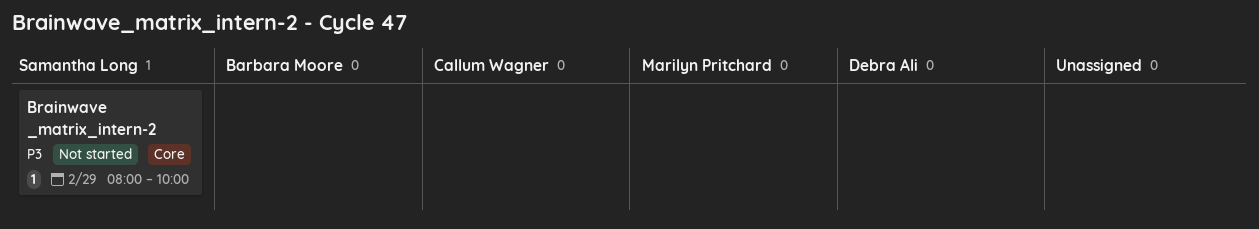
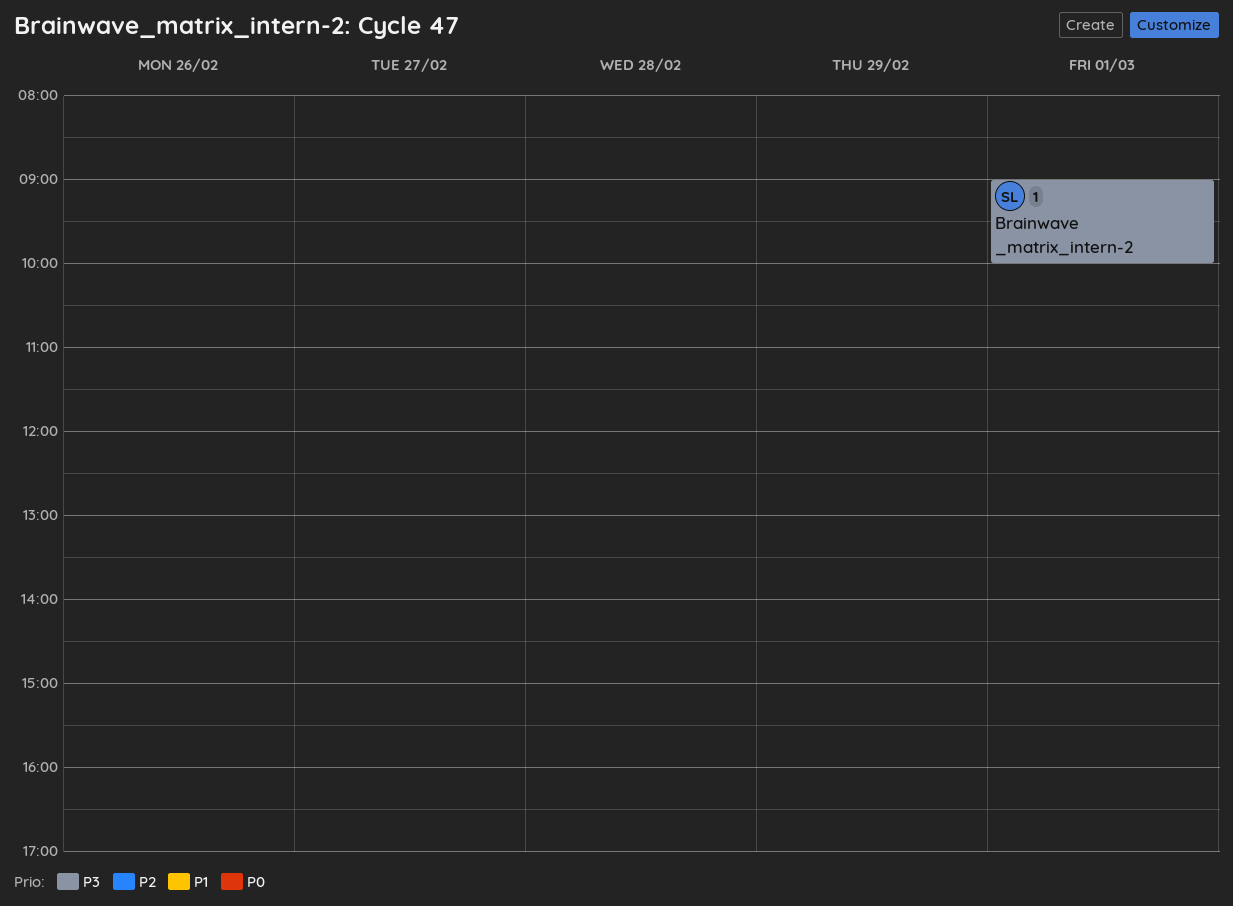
Brainwave _matrix_intern-2, day: Feb 29 -> Mar 1
Brainwave _matrix_intern-2, begins: 08:00 -> 09:00

